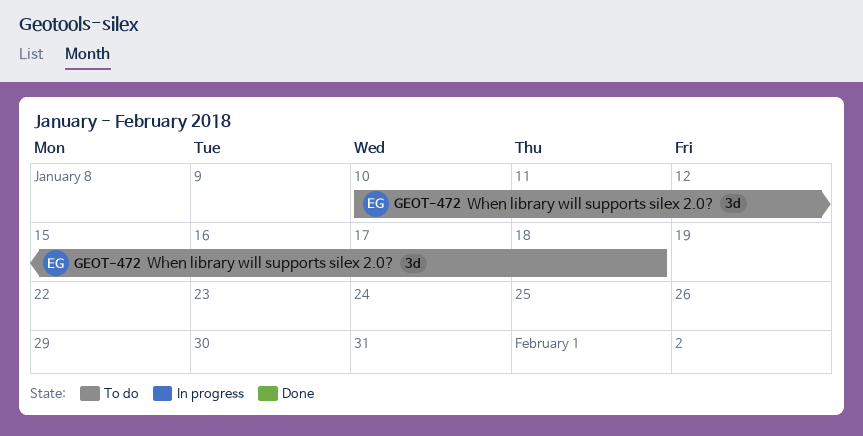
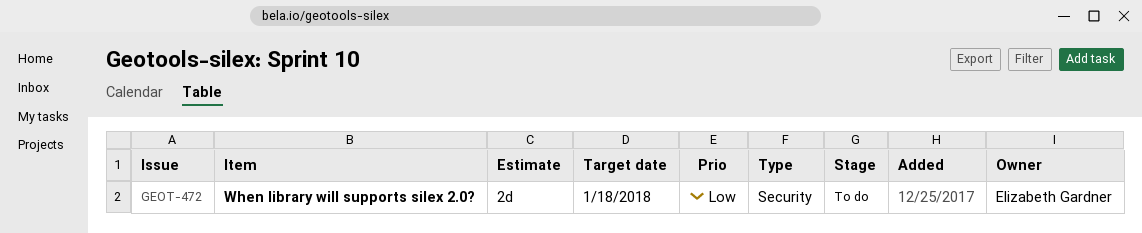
GEOT-472, estimate: 3d -> 2d

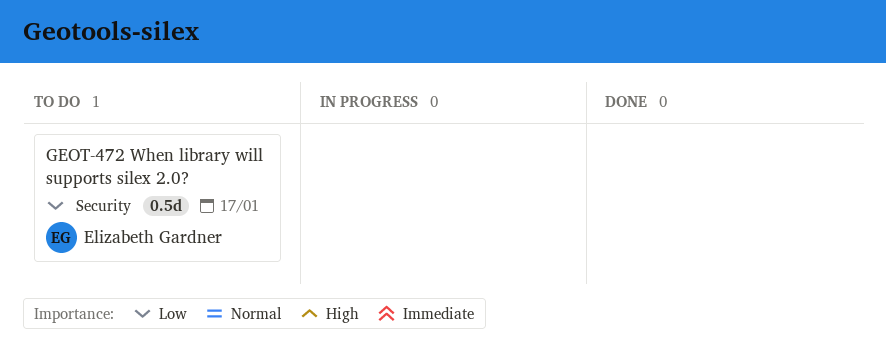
GEOT-472, estimate: 2d -> 0.5d
GEOT-472, due: Jan 18 -> Jan 17

